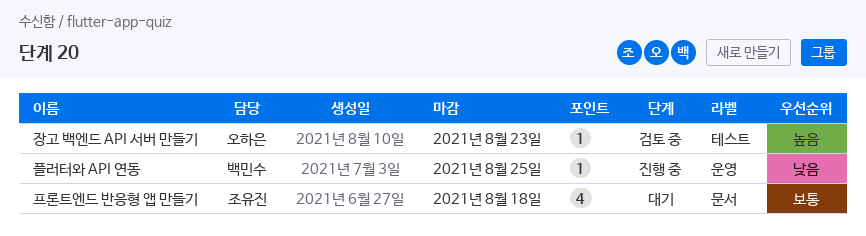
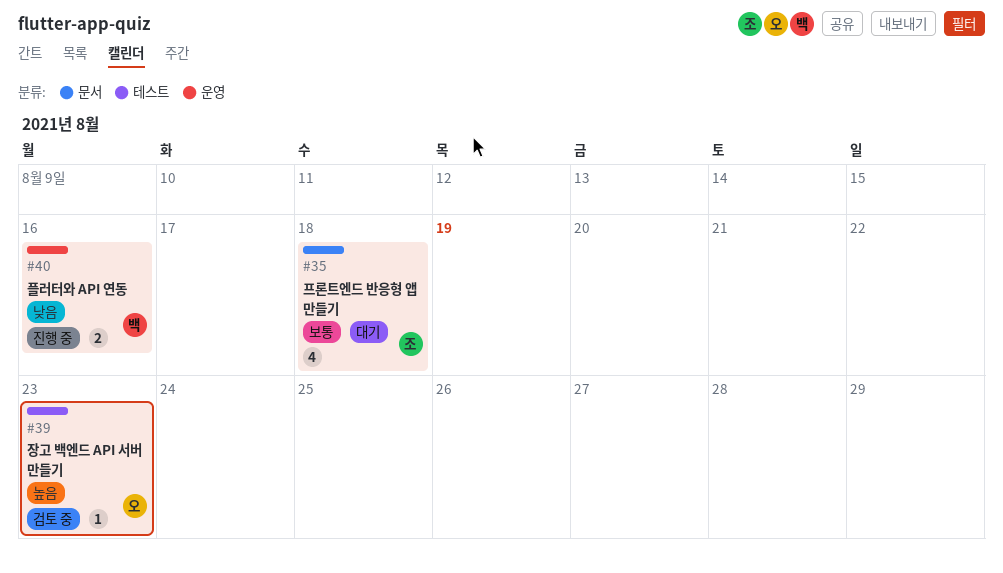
플러터와 API 연동, estimate: 1 -> 2
플러터와 API 연동, due: Aug 25 -> Aug 16

